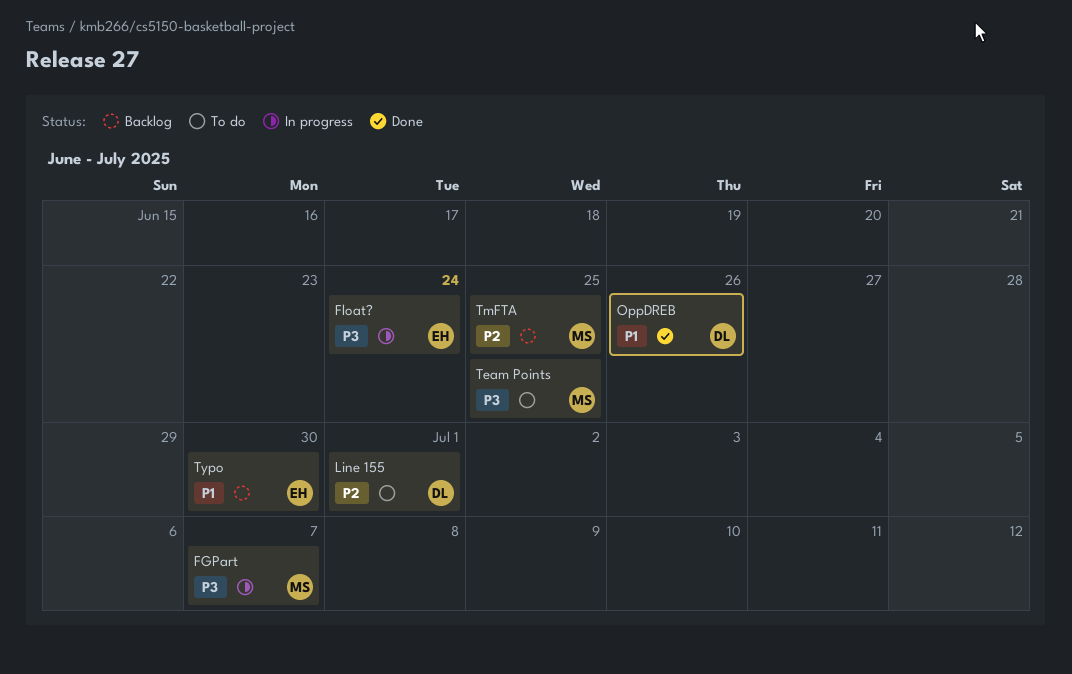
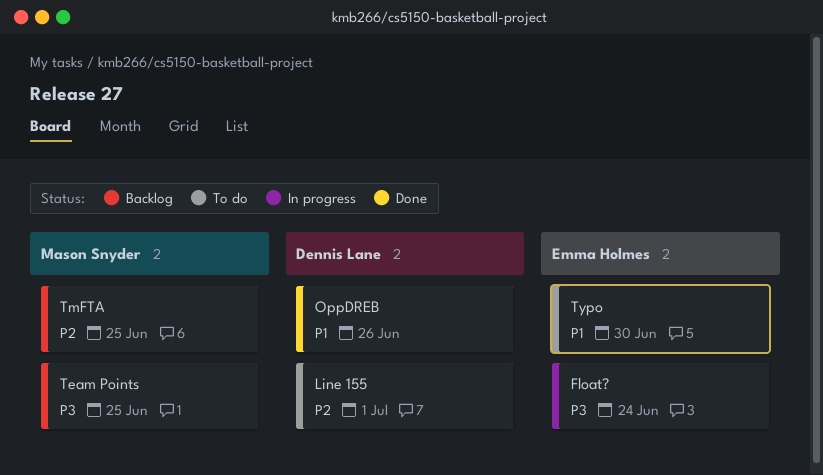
FGPart: present -> none
Team Points, status: To do -> Backlog
Typo, status: Backlog -> To do

